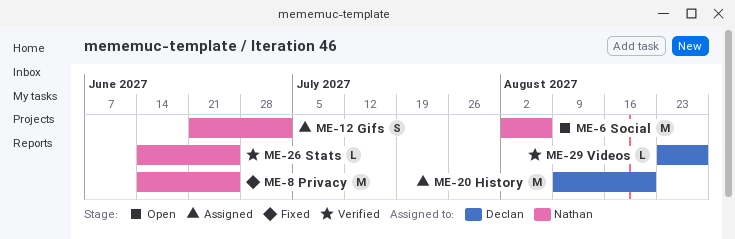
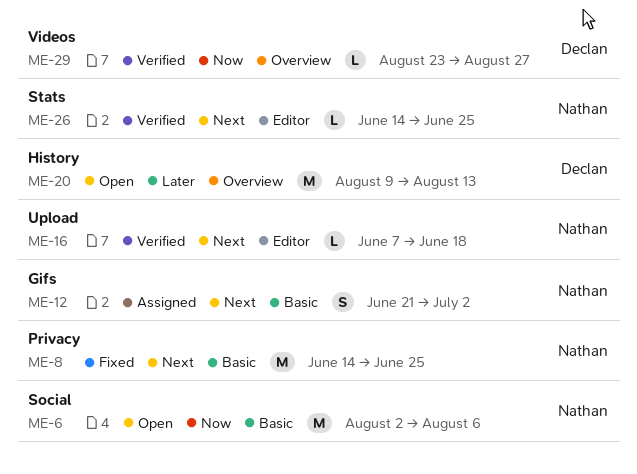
ME-16: none -> present
ME-20, status: Assigned -> Open
ME-20, due: Aug 20 -> Aug 13

